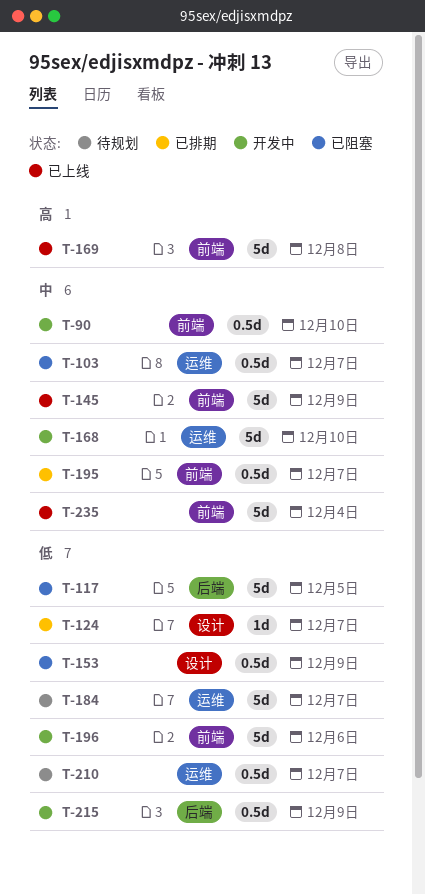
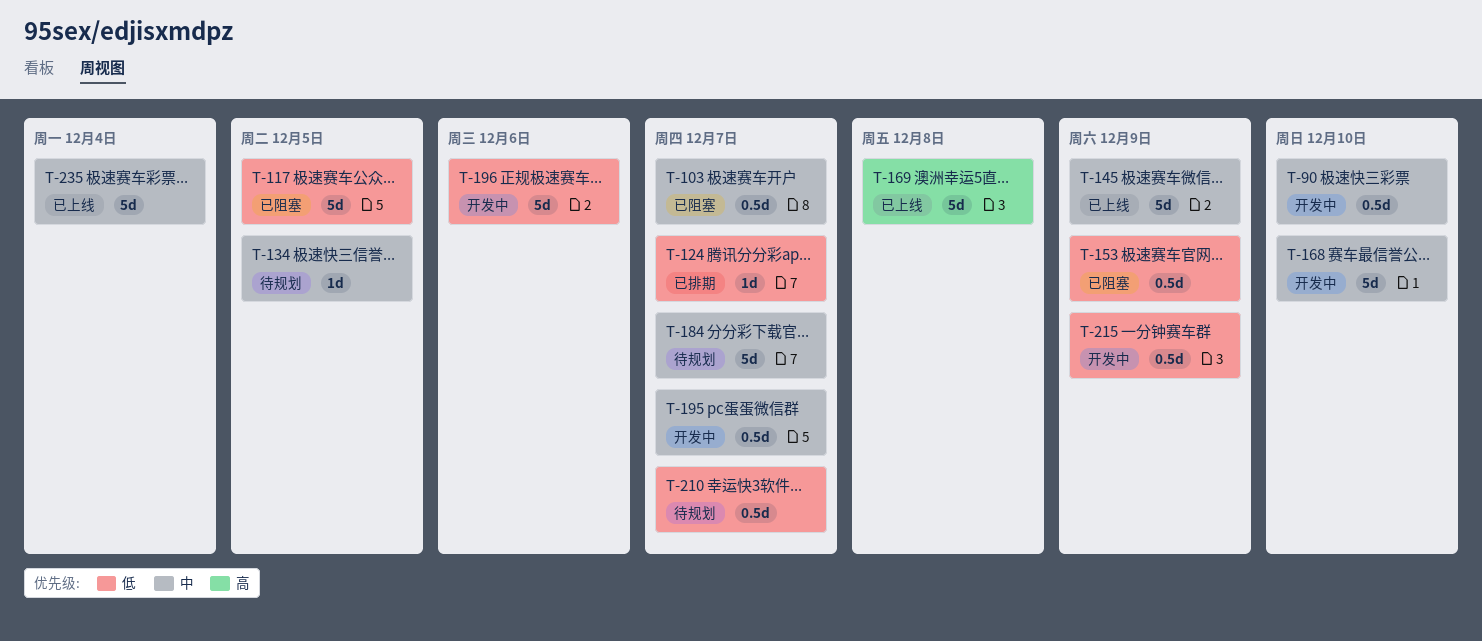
T-134: none -> present
T-184, priority: 低 -> 中
T-195, status: 已排期 -> 开发中

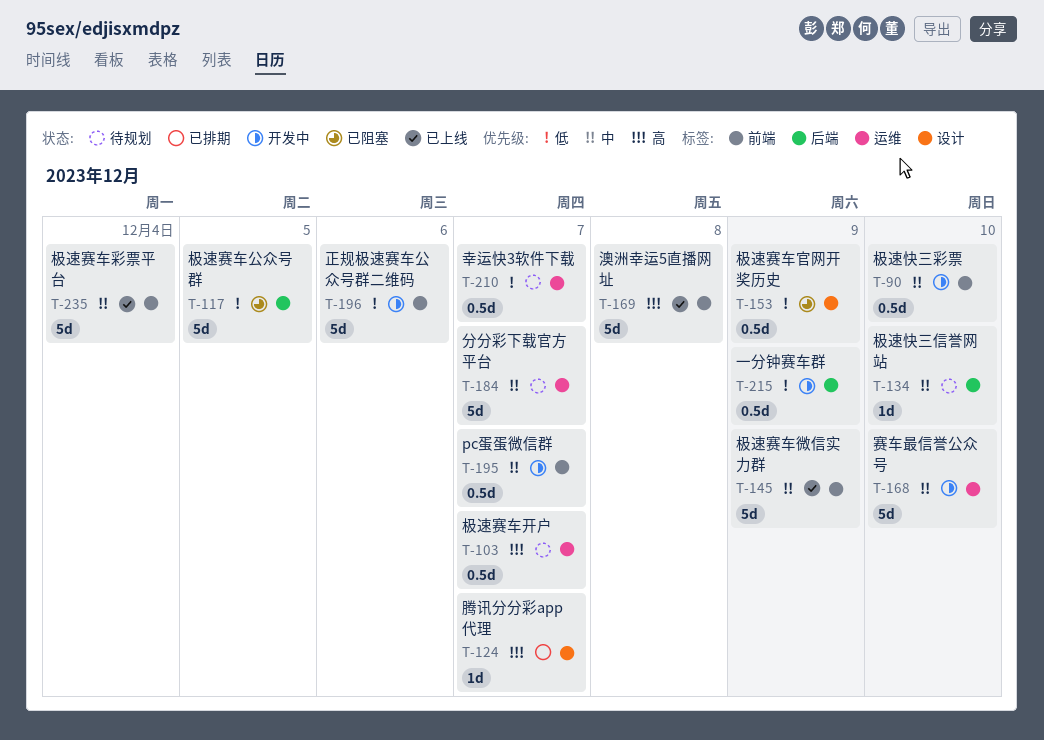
T-103, status: 已阻塞 -> 待规划
T-103, priority: 中 -> 高
T-124, priority: 低 -> 高
T-134, due: Dec 5 -> Dec 10

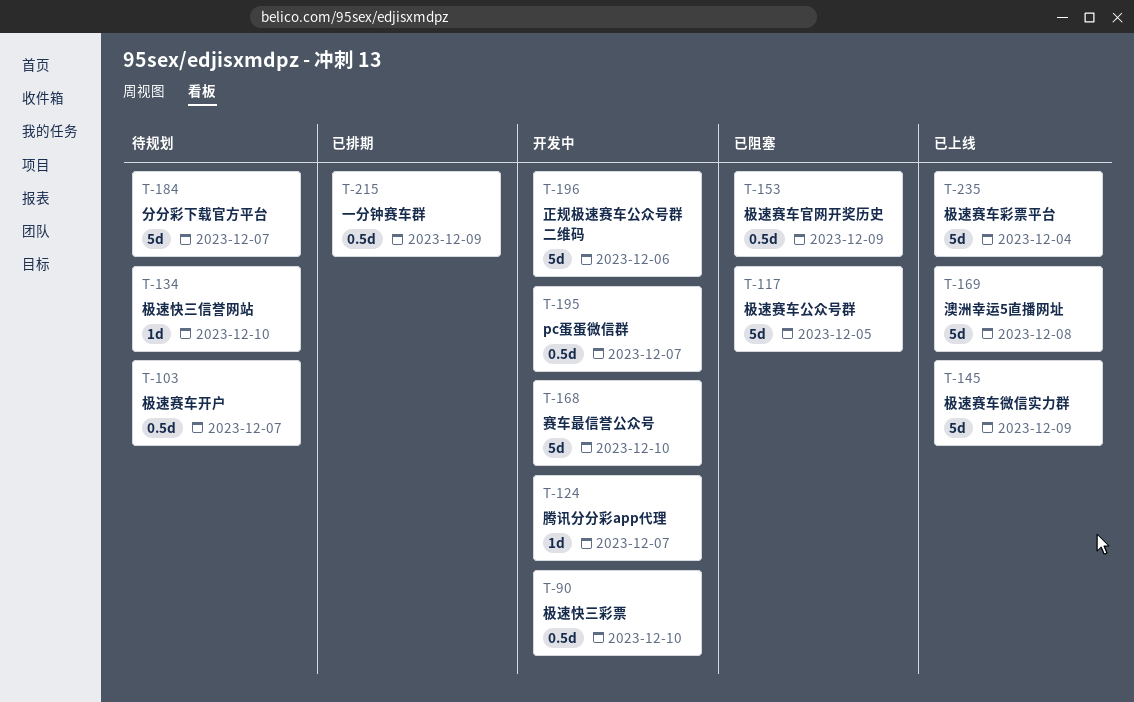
T-124, status: 已排期 -> 开发中
T-210: present -> none
T-215, status: 开发中 -> 已排期

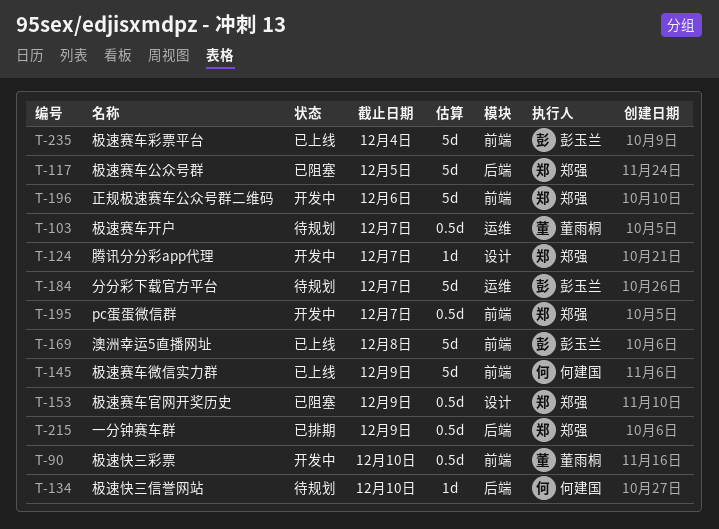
T-168: present -> none

